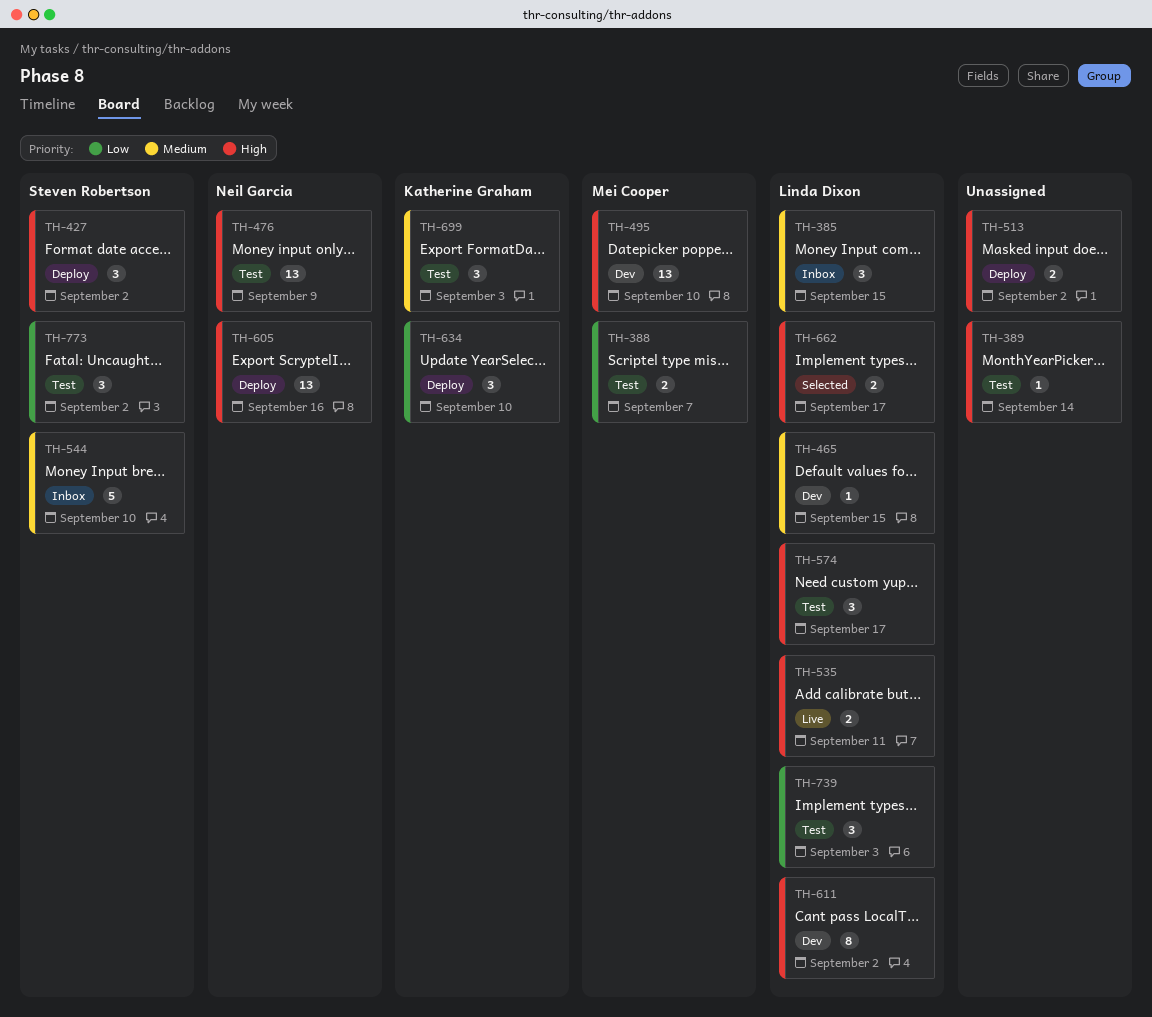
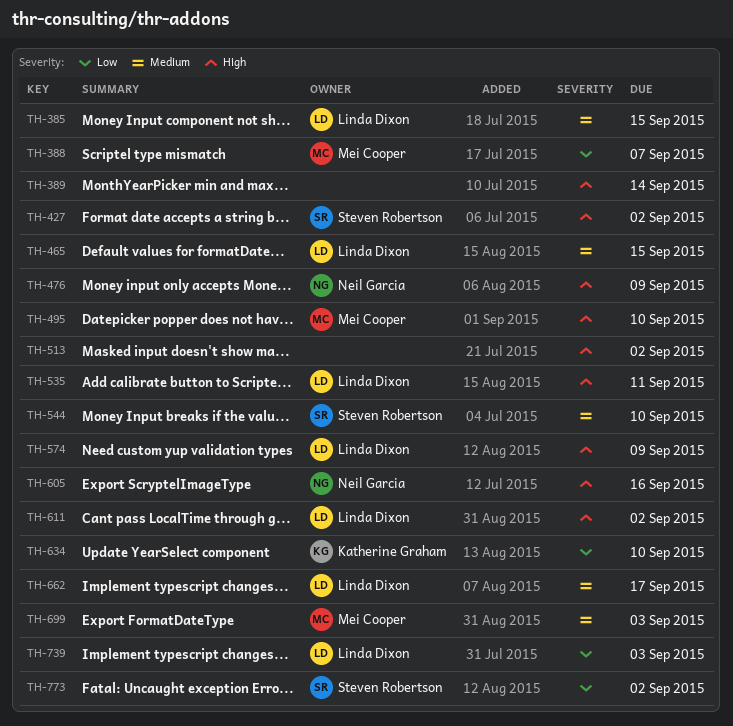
TH-574, due: Sep 17 -> Sep 9
TH-662, priority: High -> Medium
TH-699, owner: Katherine Graham -> Mei Cooper

